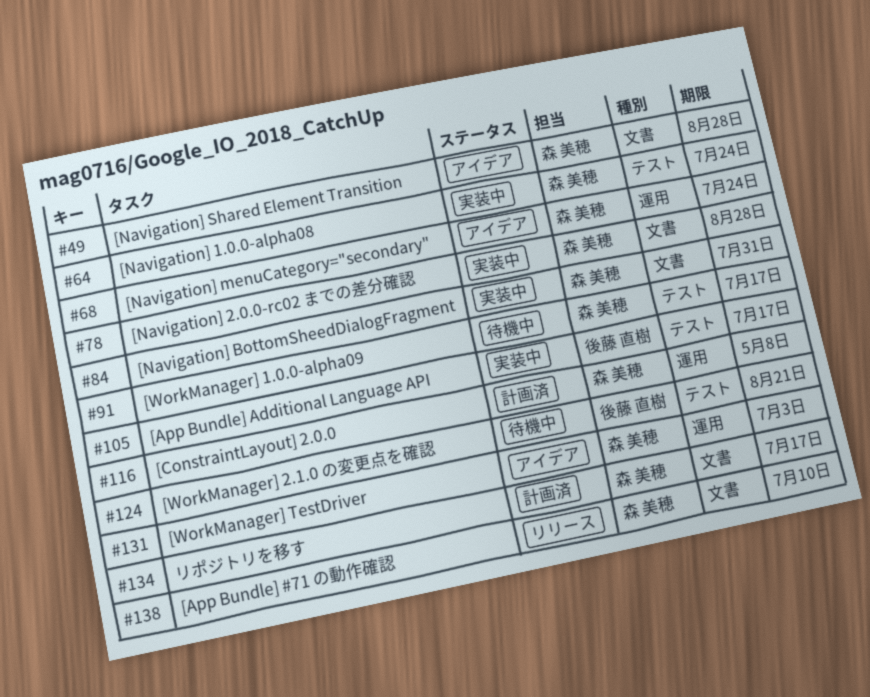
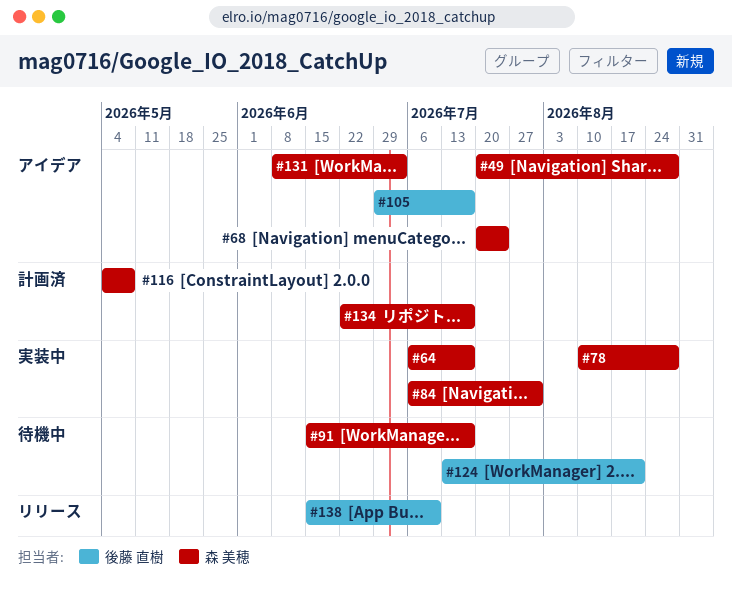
#64, due: Jul 24 -> Jul 17
#105, status: 実装中 -> アイデア
#138, owner: 森 美穂 -> 後藤 直樹

